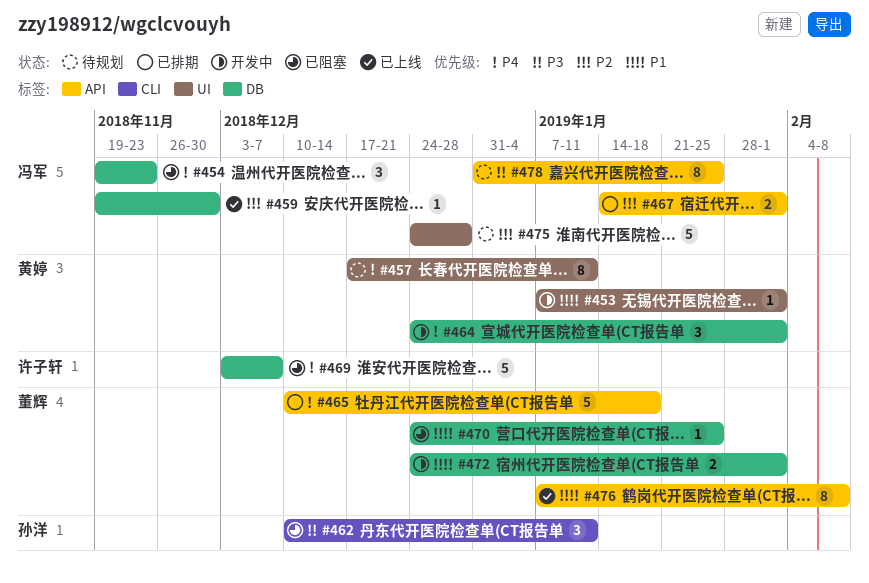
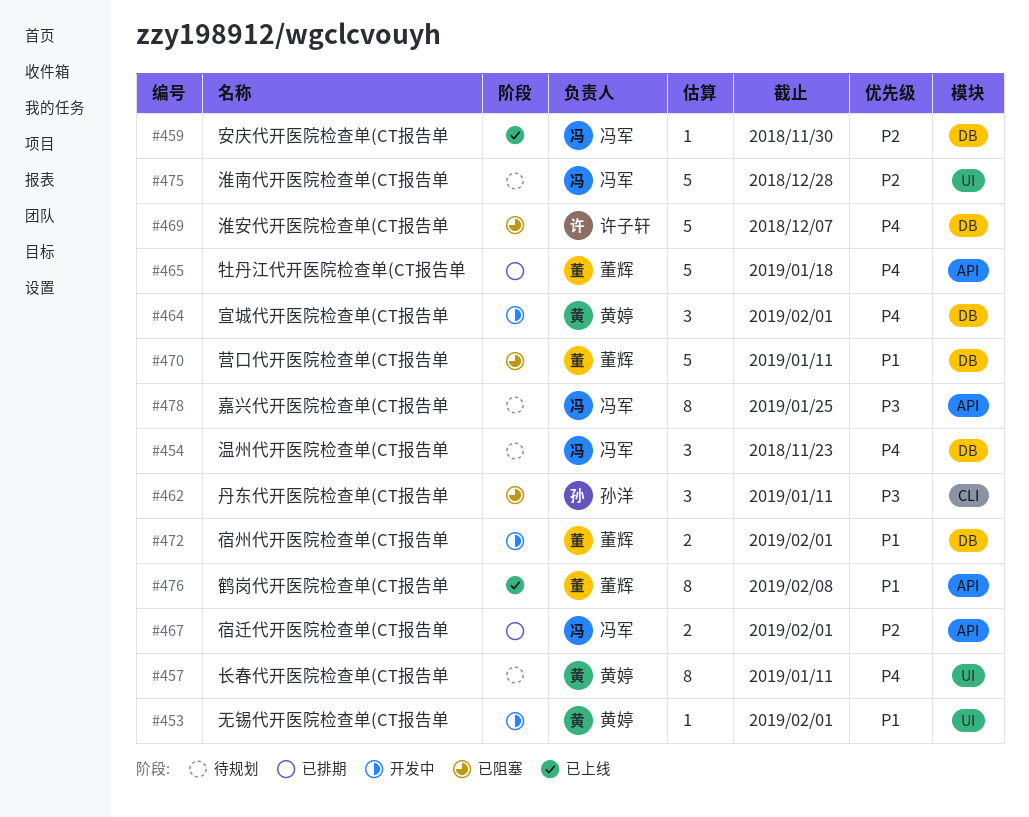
#454, status: 已阻塞 -> 待规划
#470, estimate: 1 -> 5
#470, due: Jan 25 -> Jan 11

